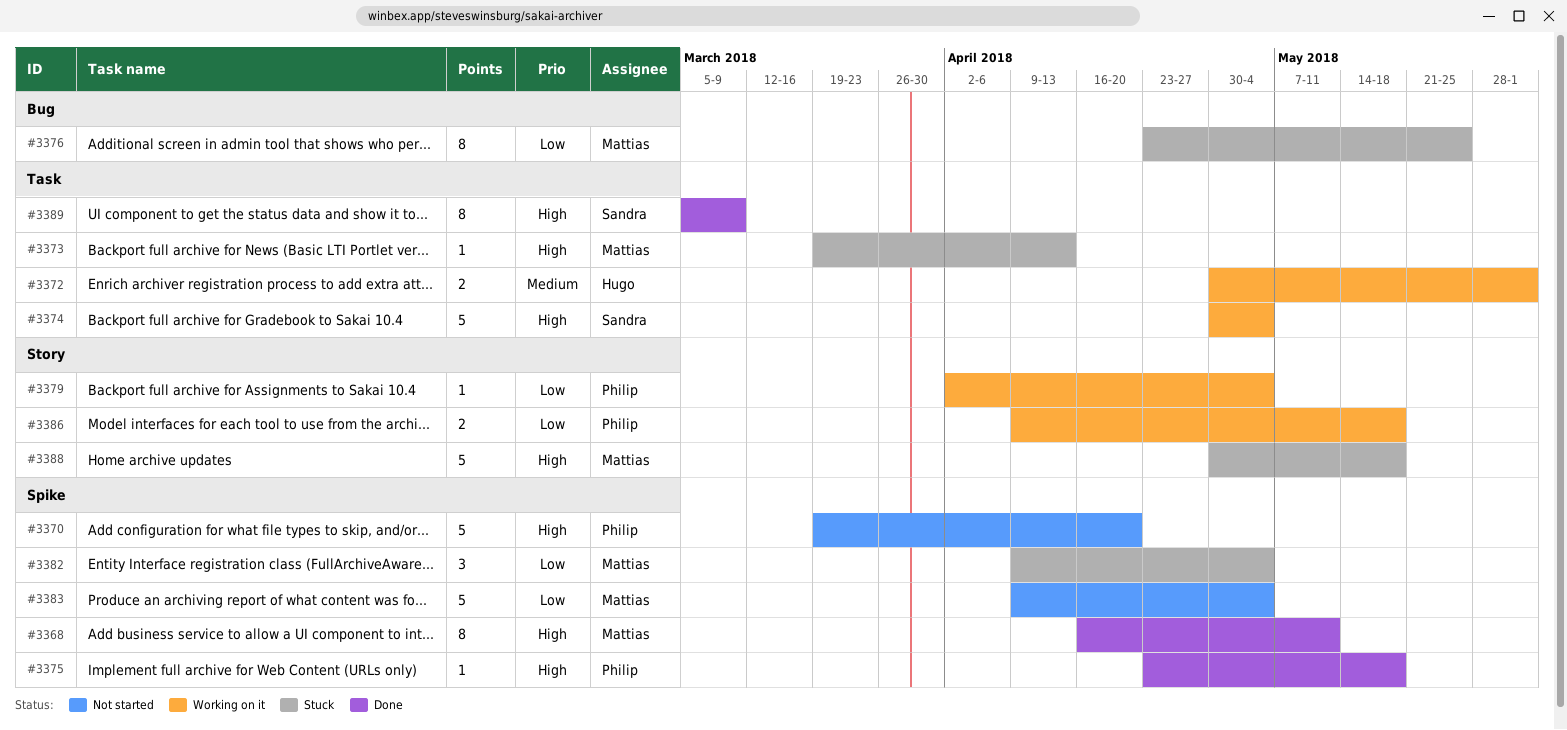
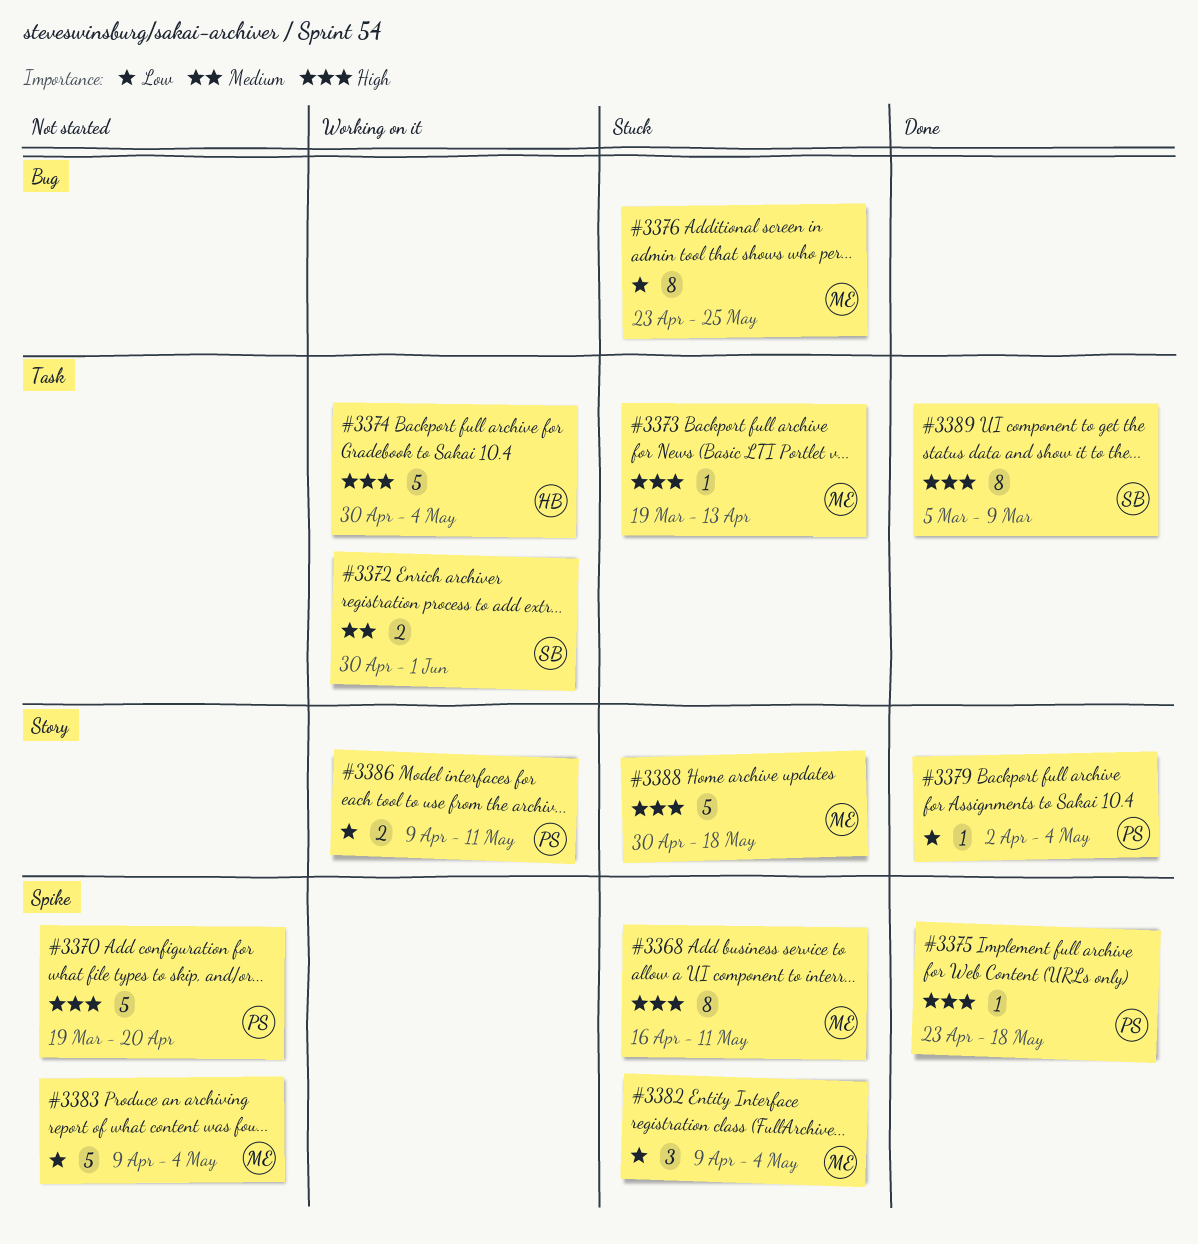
#3368, status: Done -> Stuck
#3372, owner: Hugo -> Sandra
#3374, owner: Sandra -> Hugo
#3379, status: Working on it -> Done
#3386, due: May 18 -> May 11

